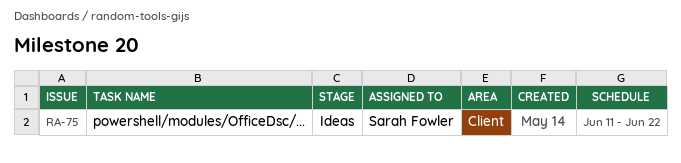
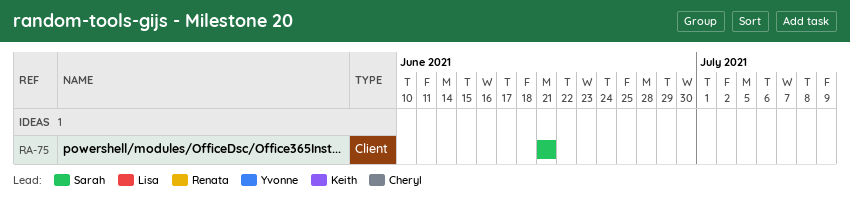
RA-75, start: Jun 11 -> Jun 21
RA-75, due: Jun 22 -> Jun 21

